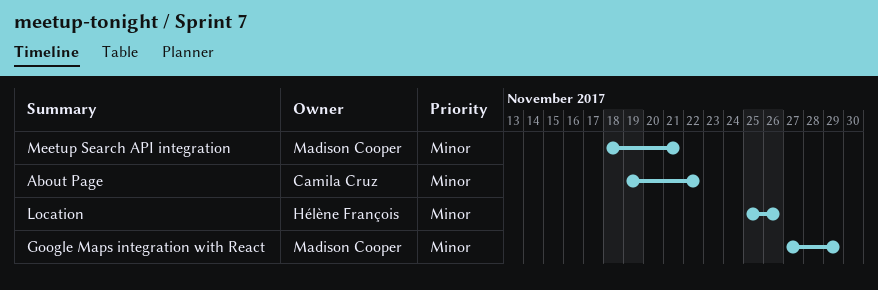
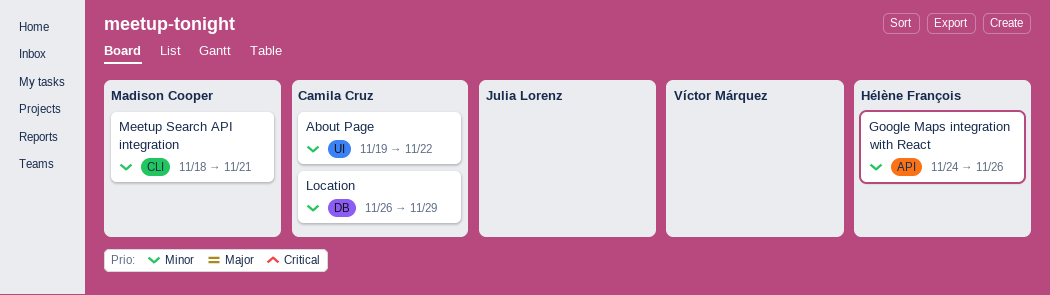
Google Maps integration with React, owner: Madison Cooper -> Hélène François
Google Maps integration with React, start: Nov 27 -> Nov 24
Google Maps integration with React, due: Nov 29 -> Nov 26
Location, owner: Hélène François -> Camila Cruz
Location, start: Nov 25 -> Nov 26
Location, due: Nov 26 -> Nov 29

